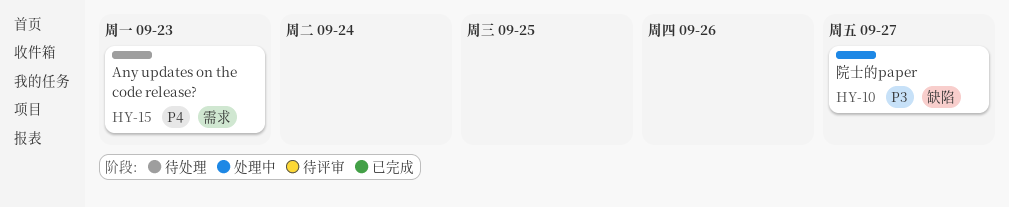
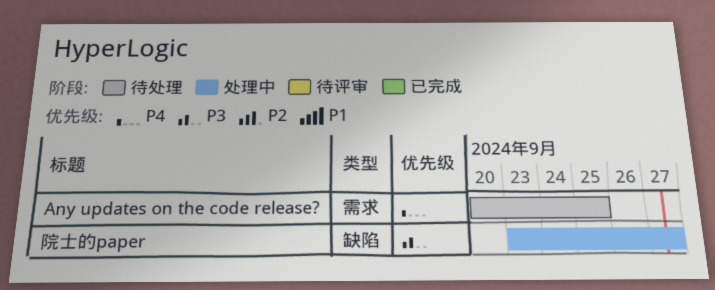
Any updates on the code release?, due: Sep 23 -> Sep 25

